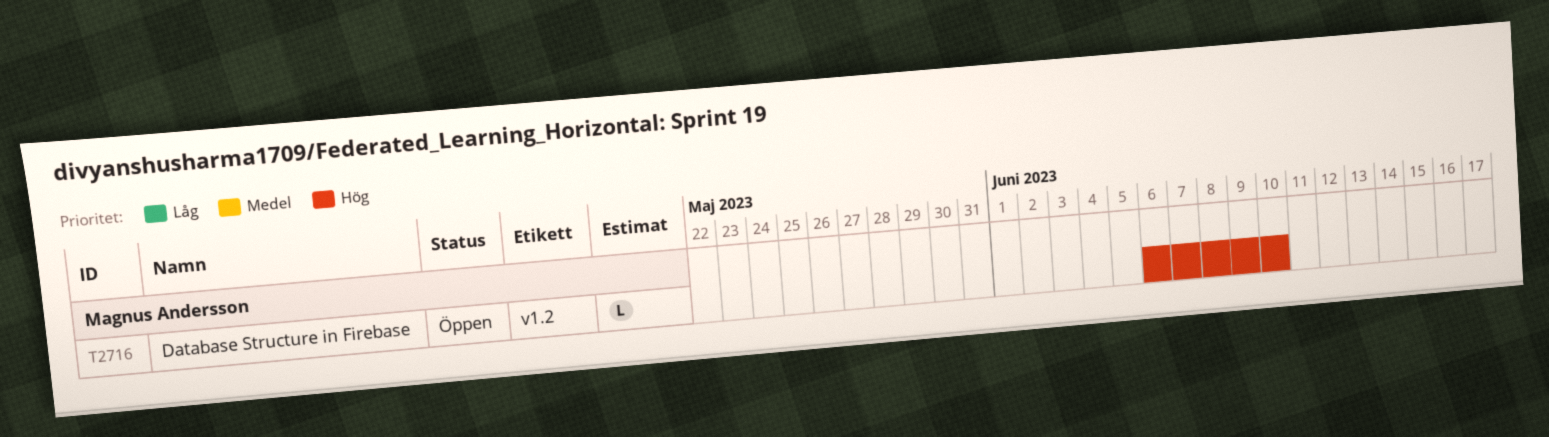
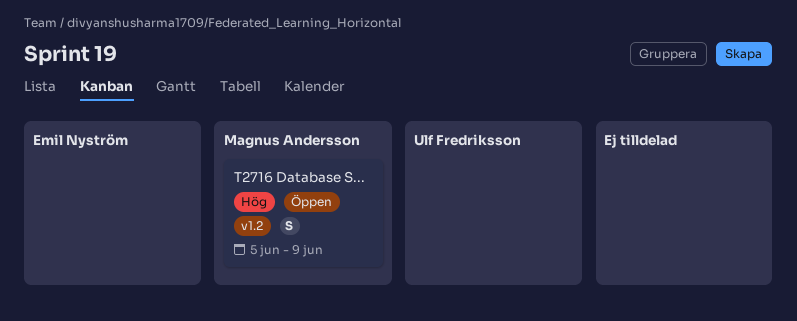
T2716, estimate: L -> S
T2716, start: Jun 6 -> Jun 5
T2716, due: Jun 10 -> Jun 9

